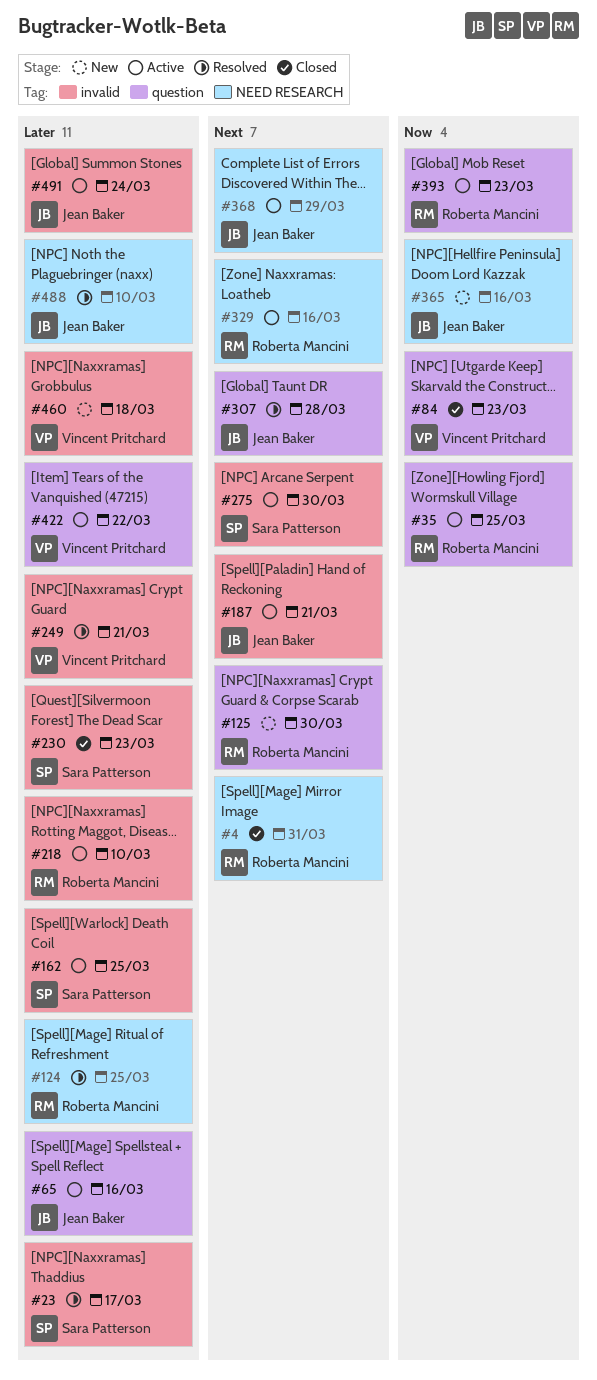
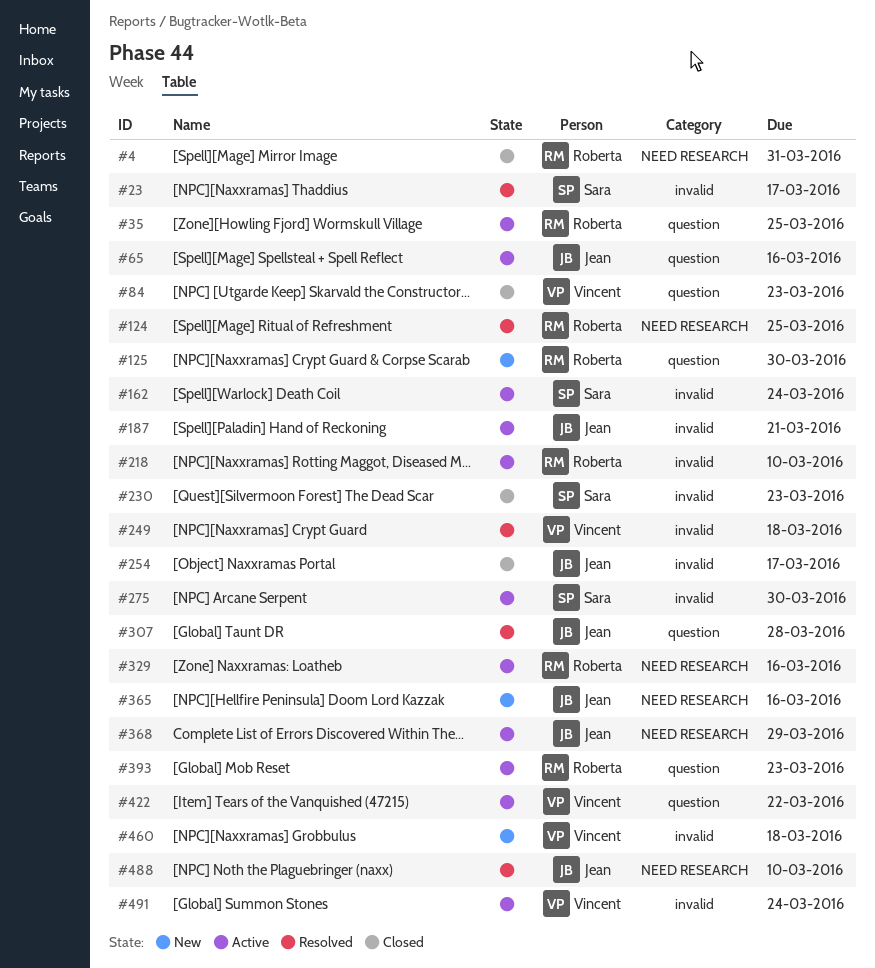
#162, due: Mar 25 -> Mar 24
#249, due: Mar 21 -> Mar 18
#254: none -> present
#491, owner: Jean Baker -> Vincent Pritchard

